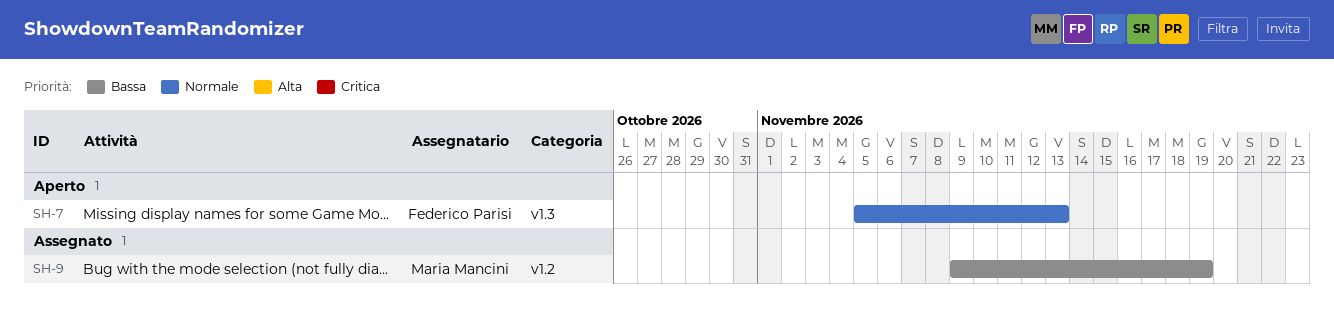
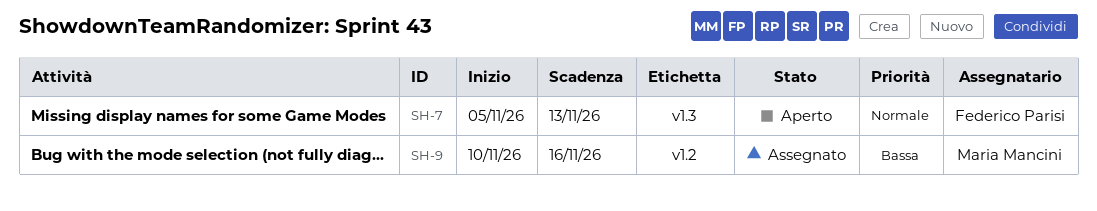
SH-9, start: Nov 9 -> Nov 10
SH-9, due: Nov 19 -> Nov 16

